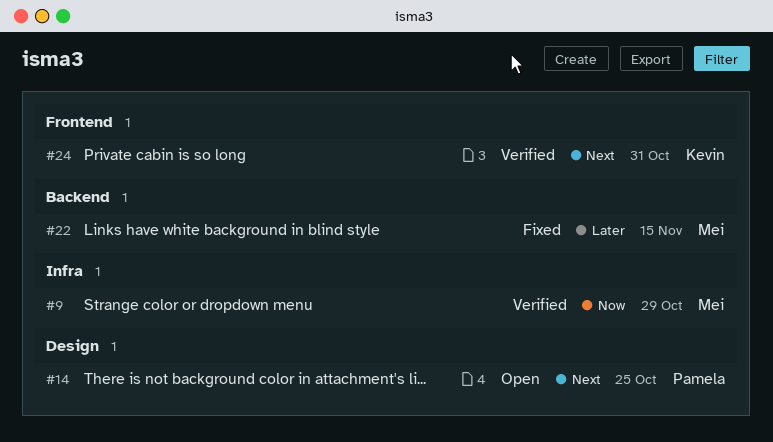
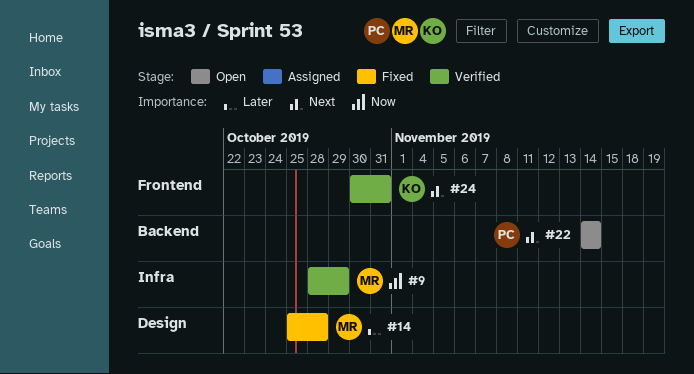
#14, status: Open -> Fixed
#14, owner: Pamela -> Mei
#14, priority: Next -> Later
#14, due: Oct 25 -> Oct 28
#22, status: Fixed -> Open
#22, owner: Mei -> Pamela
#22, priority: Later -> Next
#22, due: Nov 15 -> Nov 14

